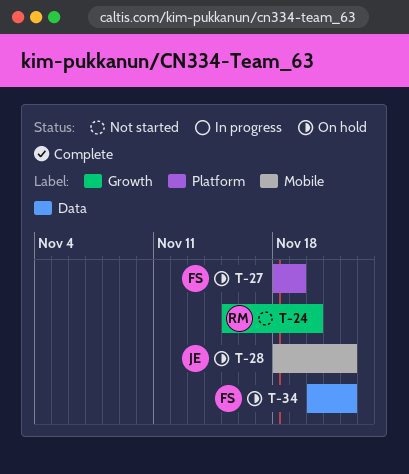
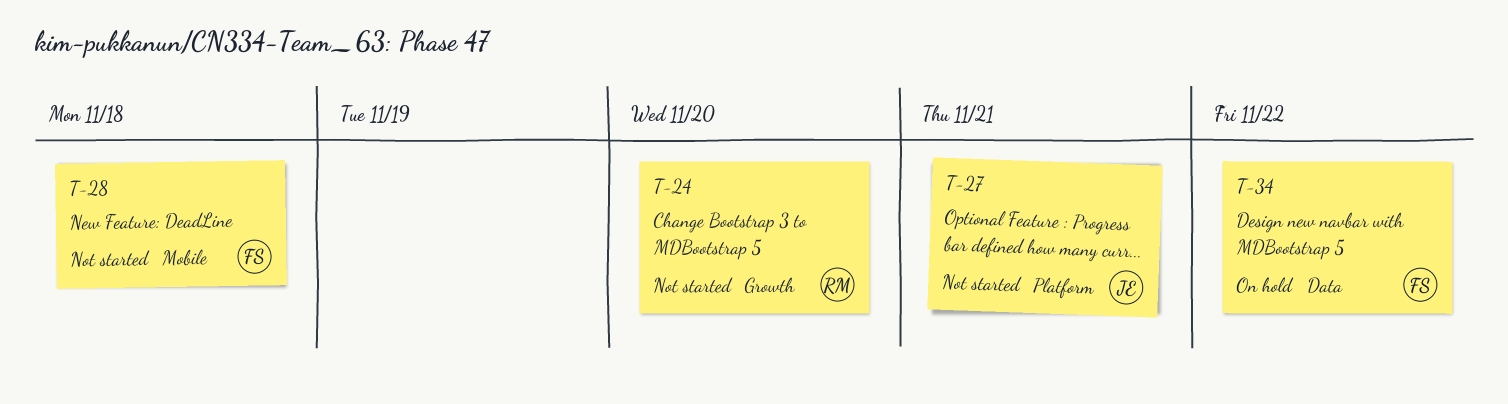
T-27, status: On hold -> Not started
T-27, owner: FS -> JE
T-27, due: Nov 19 -> Nov 21
T-28, status: On hold -> Not started
T-28, owner: JE -> FS
T-28, due: Nov 22 -> Nov 18

